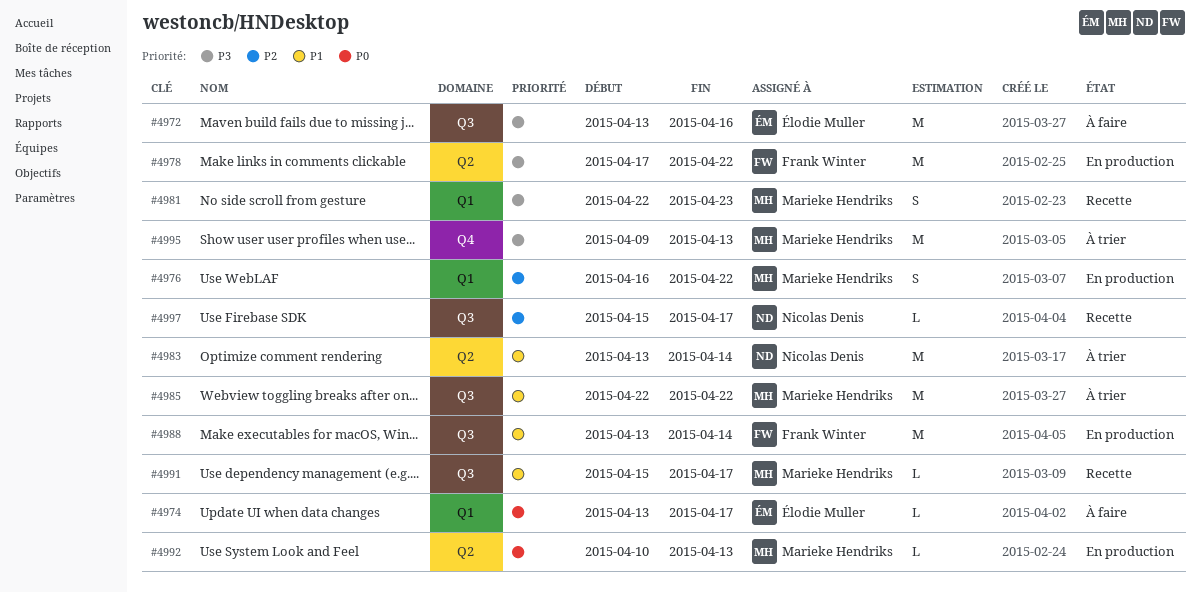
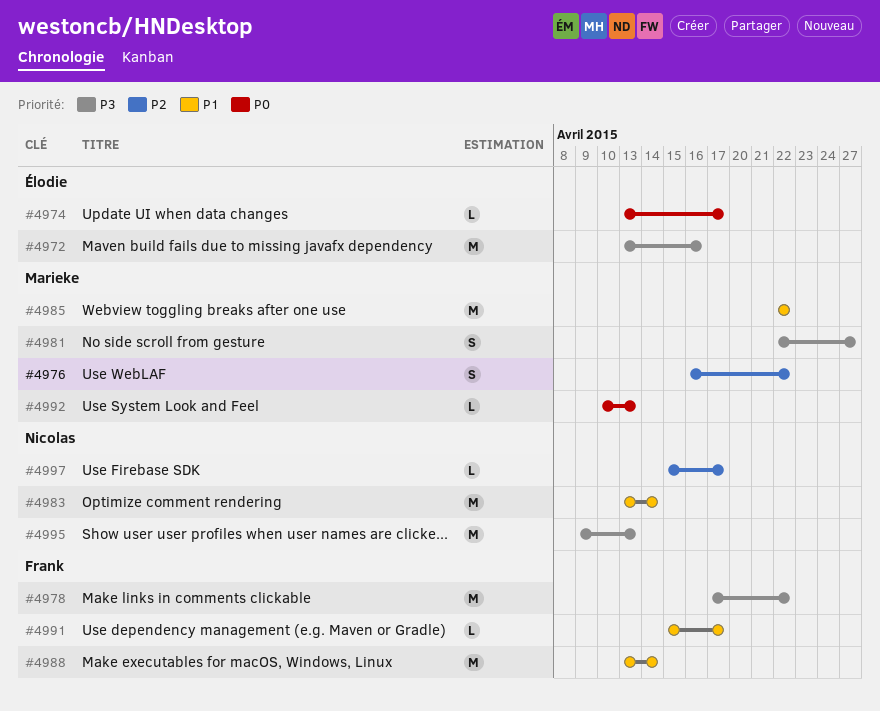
#4981, due: Apr 23 -> Apr 27
#4991, owner: Marieke Hendriks -> Frank Winter
#4995, owner: Marieke Hendriks -> Nicolas Denis

